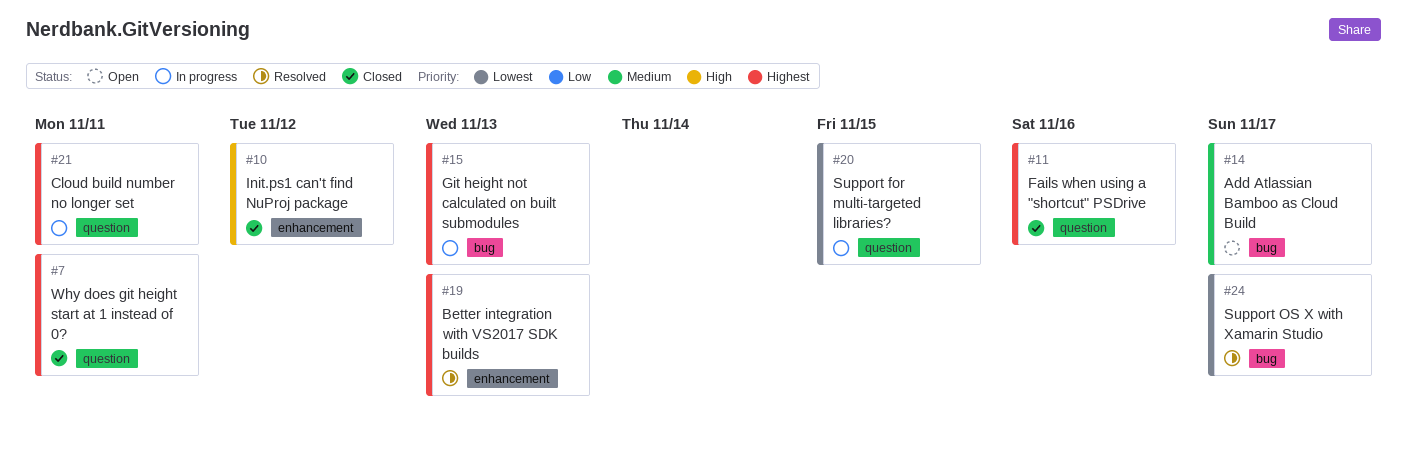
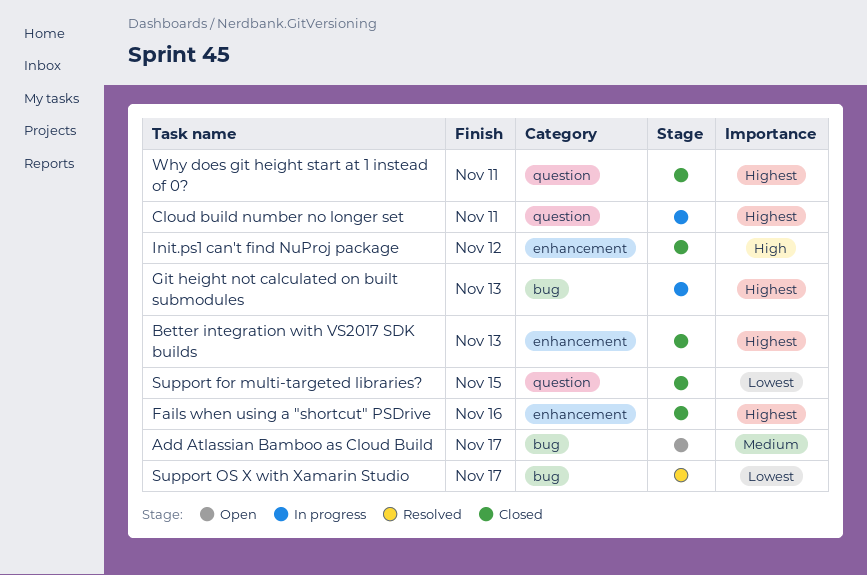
Better integration with VS2017 SDK builds, status: Resolved -> Closed
Fails when using a "shortcut" PSDrive, label: question -> enhancement
Support for multi-targeted libraries?, status: In progress -> Closed

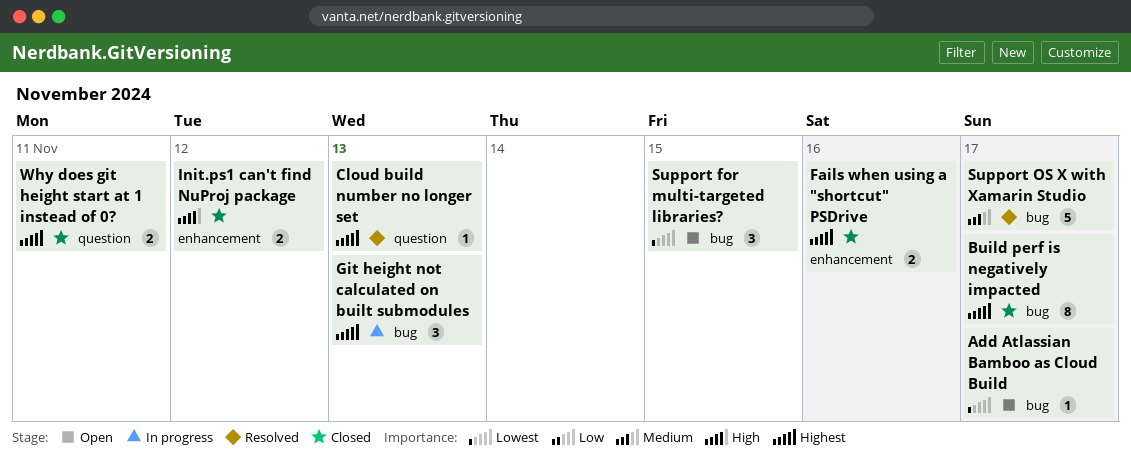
Add Atlassian Bamboo as Cloud Build, priority: Medium -> Lowest
Better integration with VS2017 SDK builds: present -> none
Build perf is negatively impacted: none -> present
Cloud build number no longer set, status: In progress -> Resolved
Cloud build number no longer set, due: Nov 11 -> Nov 13
Support for multi-targeted libraries?, status: Closed -> Open
Support for multi-targeted libraries?, label: question -> bug
Support OS X with Xamarin Studio, priority: Lowest -> Medium

